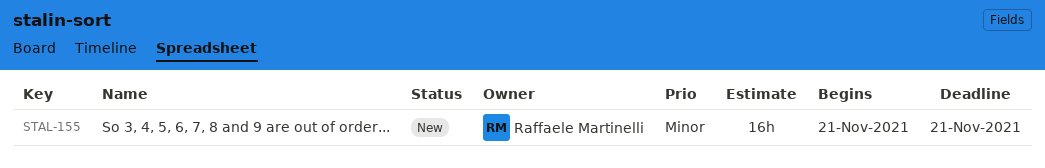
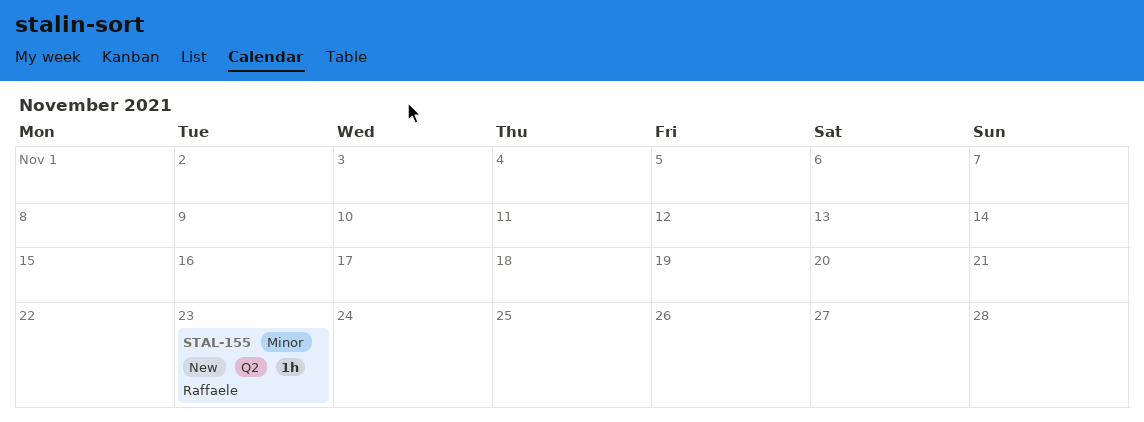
STAL-155, estimate: 16h -> 1h
STAL-155, due: Nov 21 -> Nov 23

